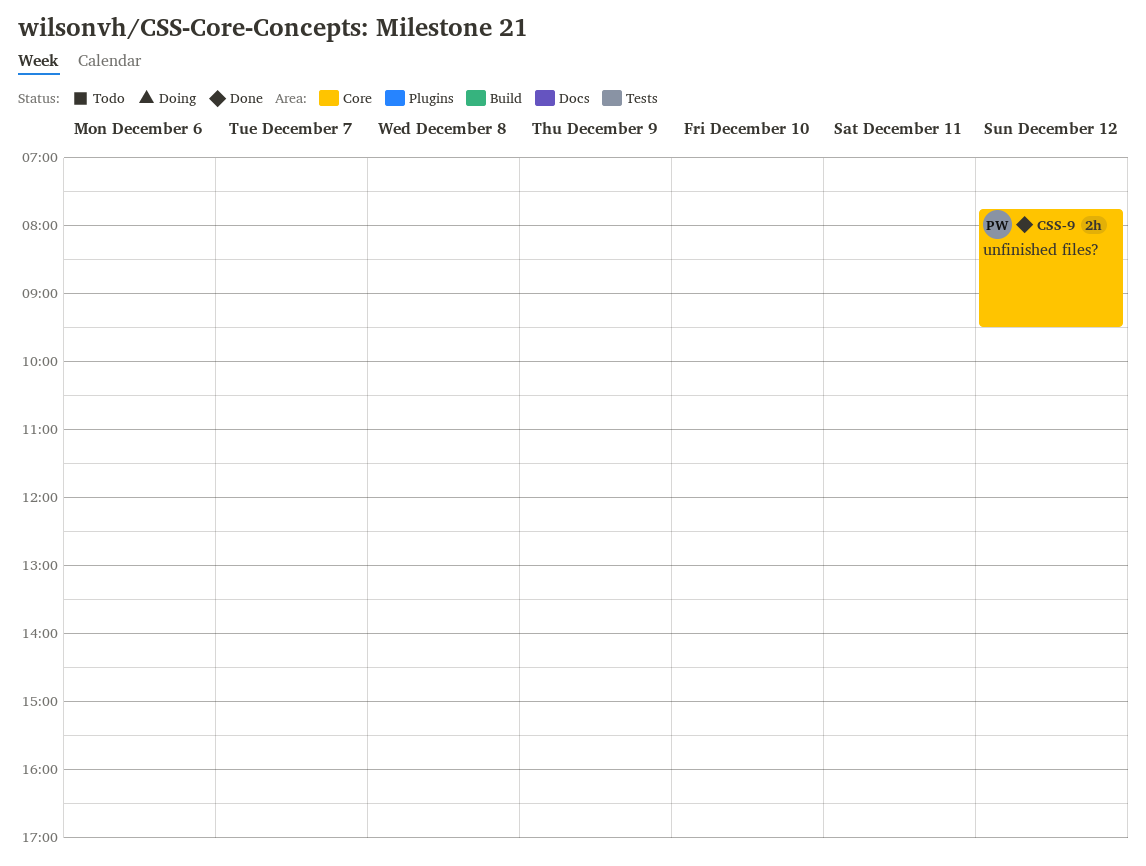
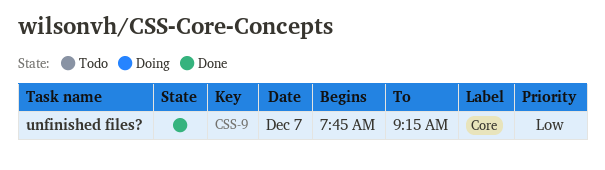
CSS-9, day: Dec 12 -> Dec 7
CSS-9, ends: 09:30 -> 09:15

